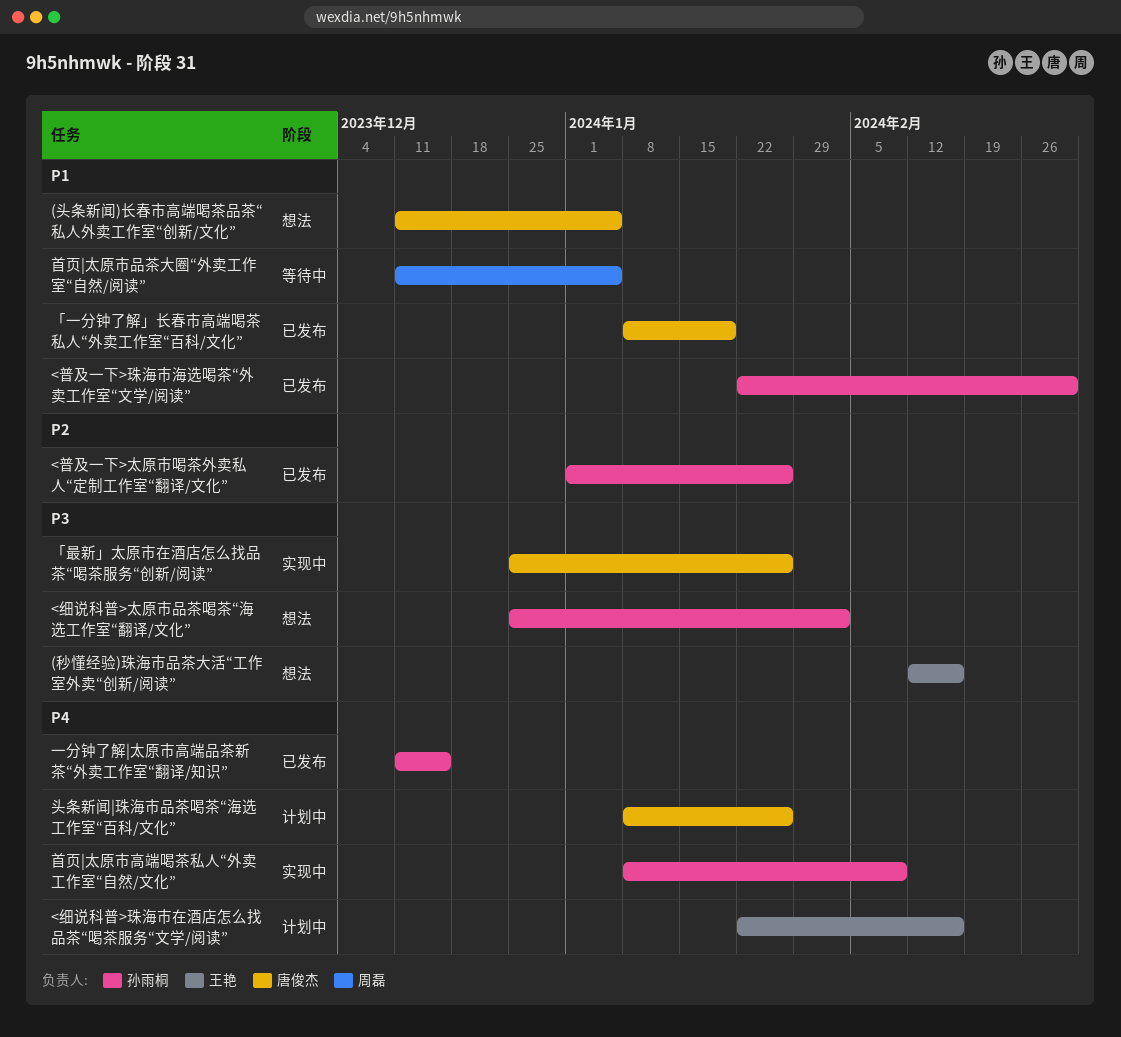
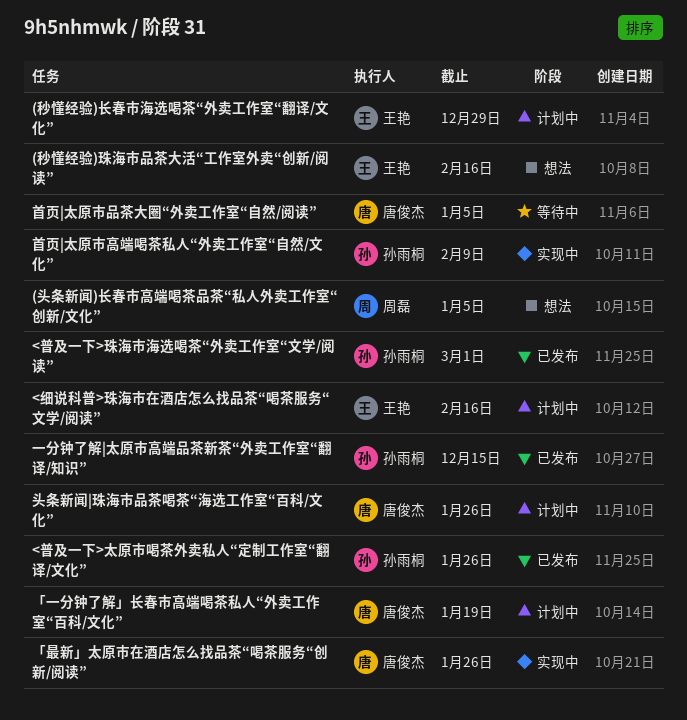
(头条新闻)长春市高端喝茶品茶“私人外卖工作室“创新/文化”, owner: 唐俊杰 -> 周磊
(秒懂经验)长春市海选喝茶“外卖工作室“翻译/文化”: none -> present
<细说科普>太原市品茶喝茶“海选工作室“翻译/文化”: present -> none
「一分钟了解」长春市高端喝茶私人“外卖工作室“百科/文化”, status: 已发布 -> 计划中
首页|太原市品茶大圈“外卖工作室“自然/阅读”, owner: 周磊 -> 唐俊杰

